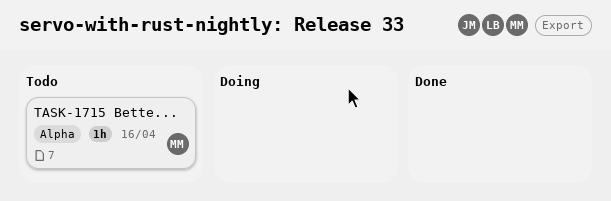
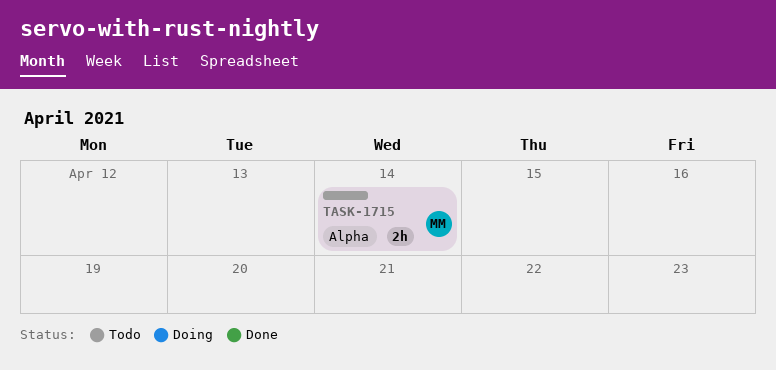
TASK-1715, estimate: 1h -> 2h
TASK-1715, due: Apr 16 -> Apr 14

